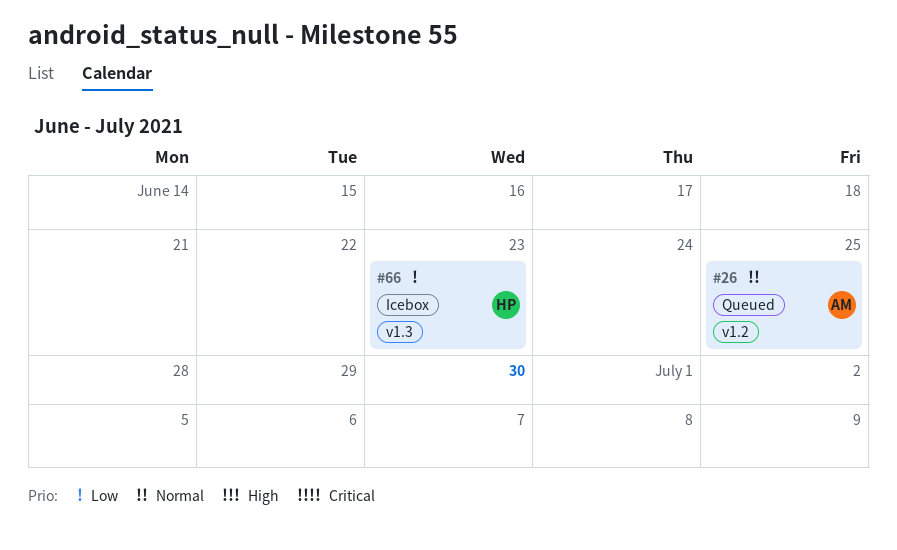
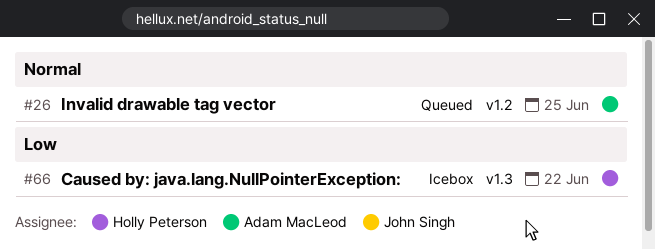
#66, due: Jun 23 -> Jun 22

